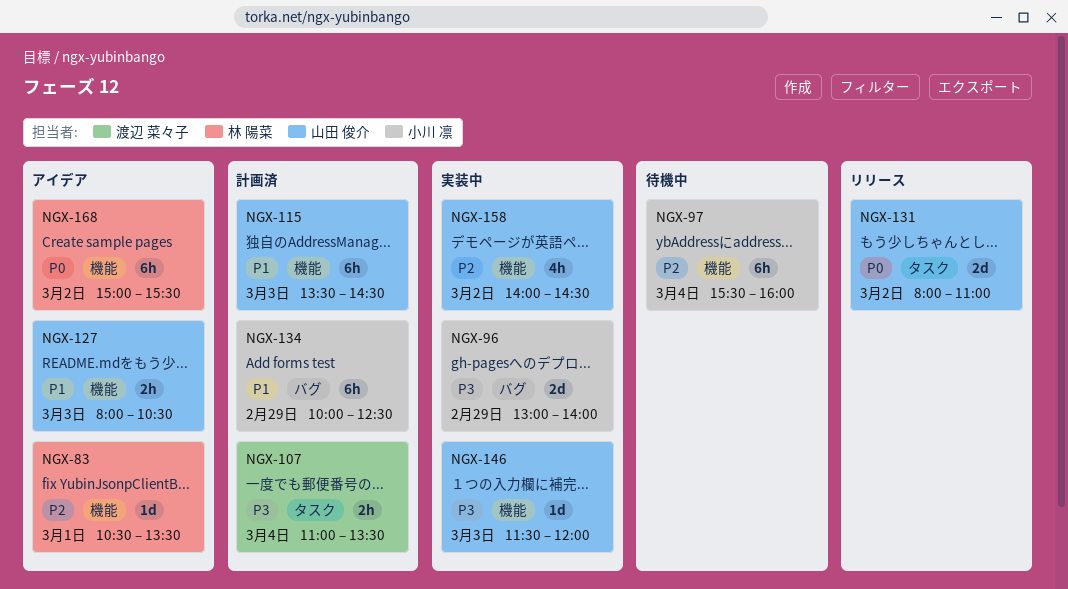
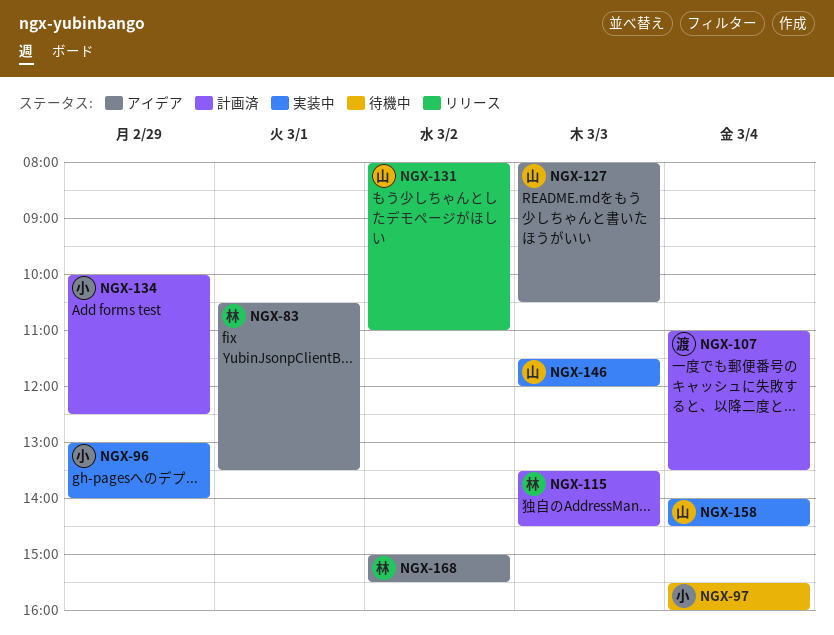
NGX-115, owner: 山田 俊介 -> 林 陽菜
NGX-158, day: Mar 2 -> Mar 4

